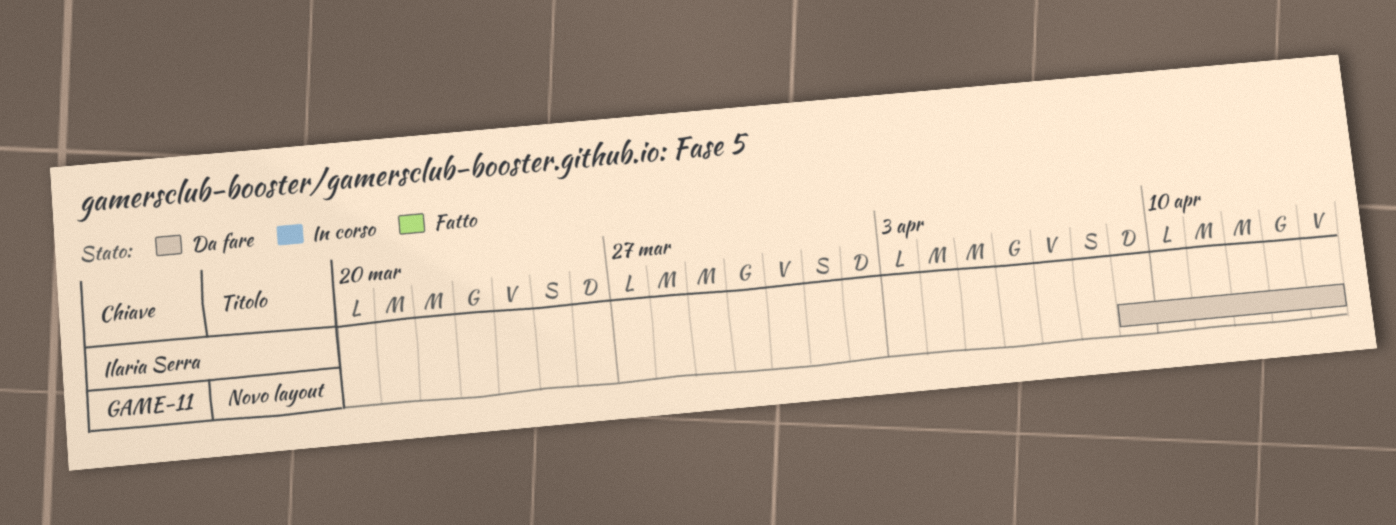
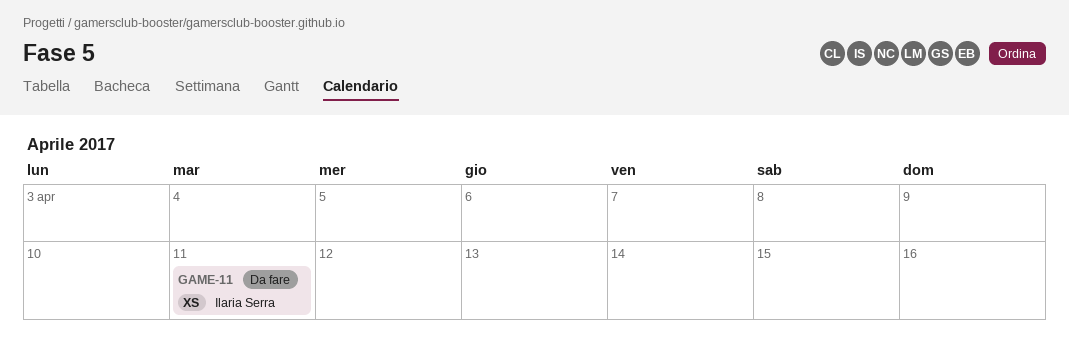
GAME-11, due: Apr 14 -> Apr 11

